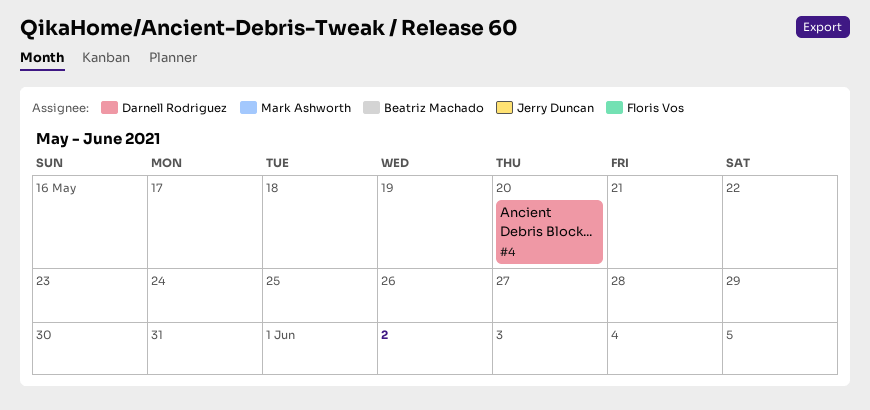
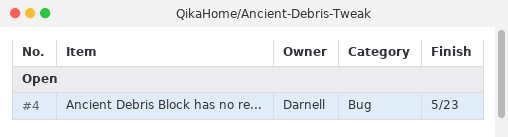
#4, due: May 20 -> May 23

